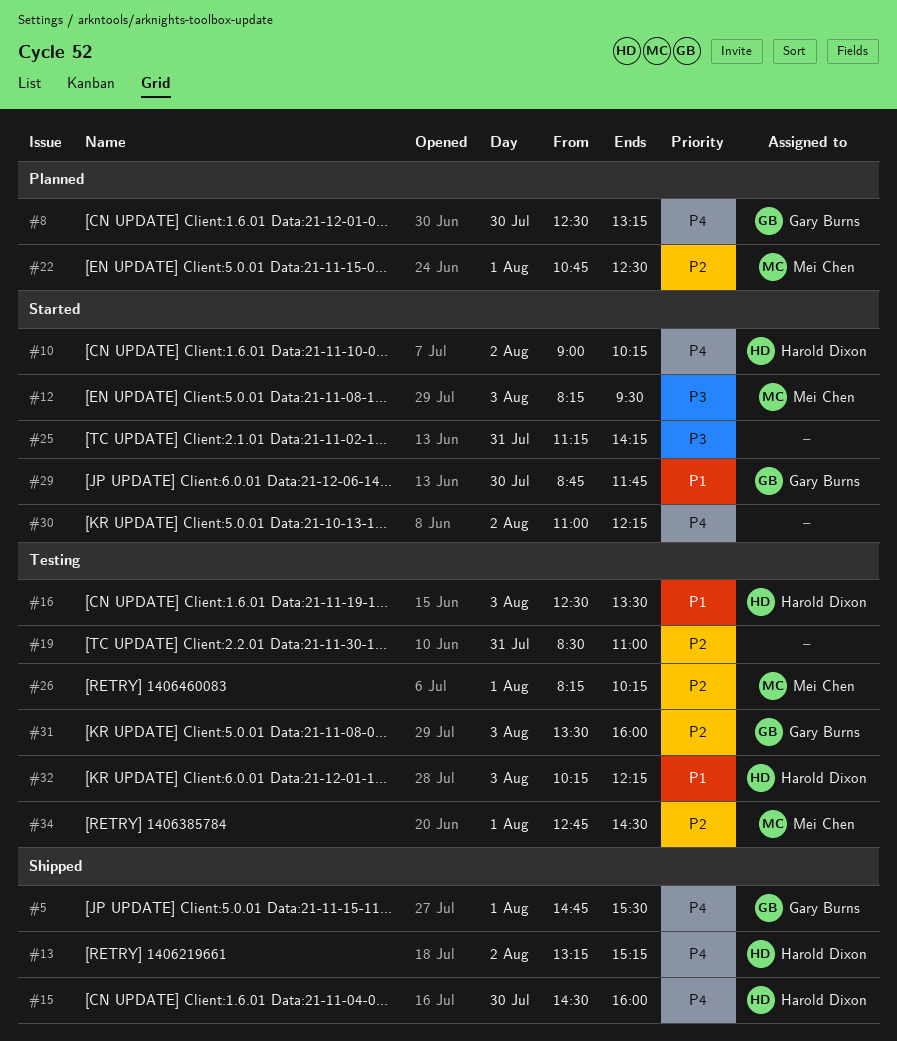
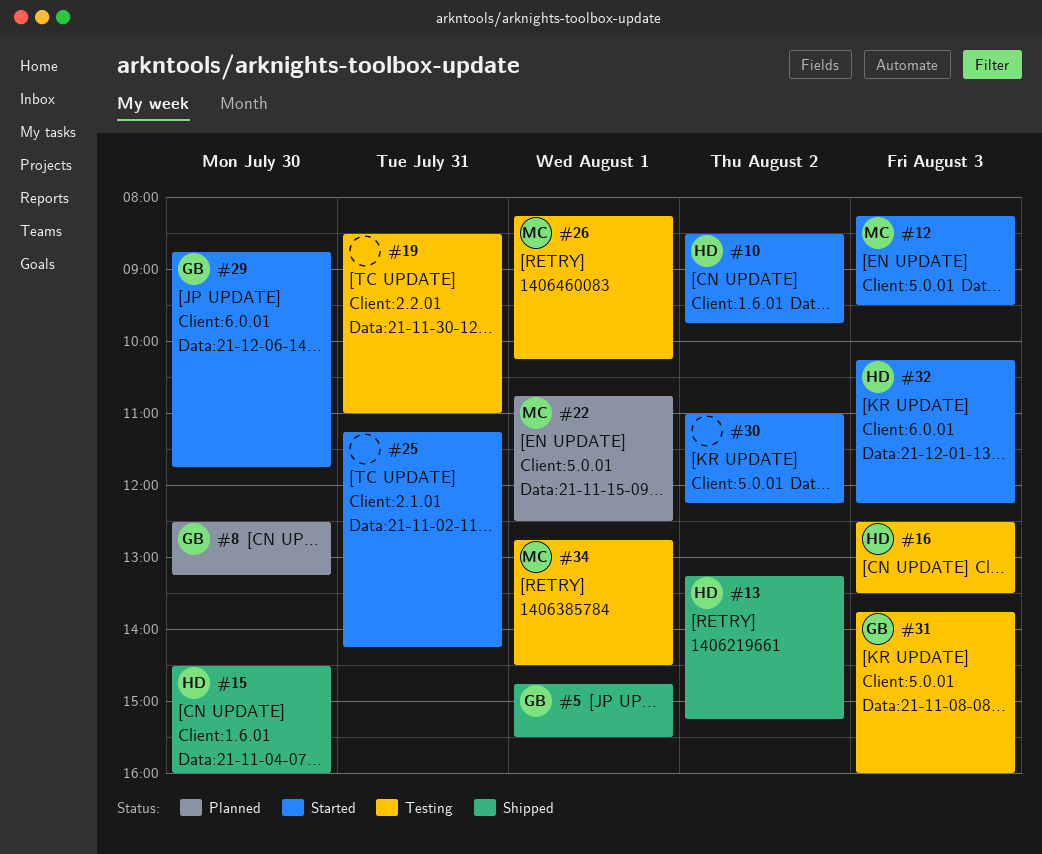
#10, begins: 09:00 -> 08:30
#10, ends: 10:15 -> 09:45
#31, begins: 13:30 -> 13:45
#32, status: Testing -> Started

